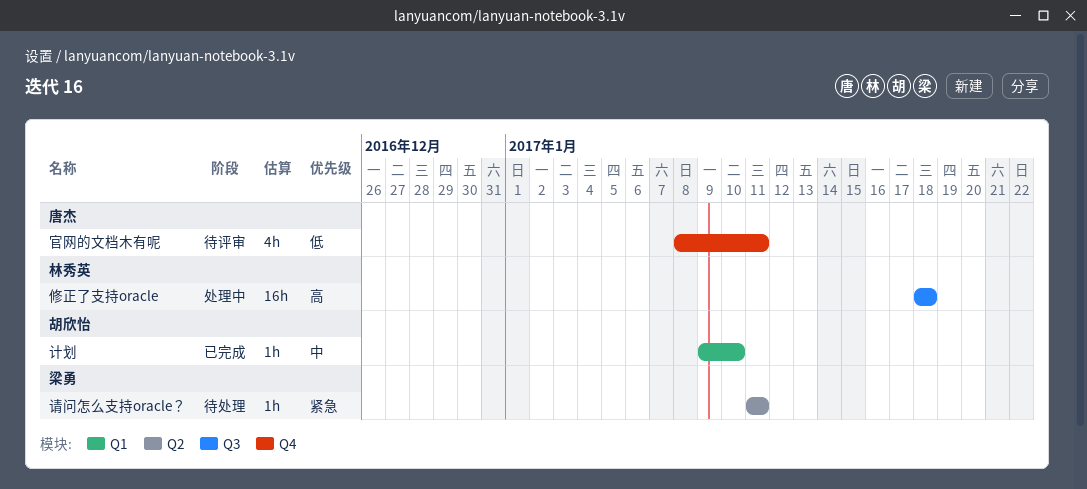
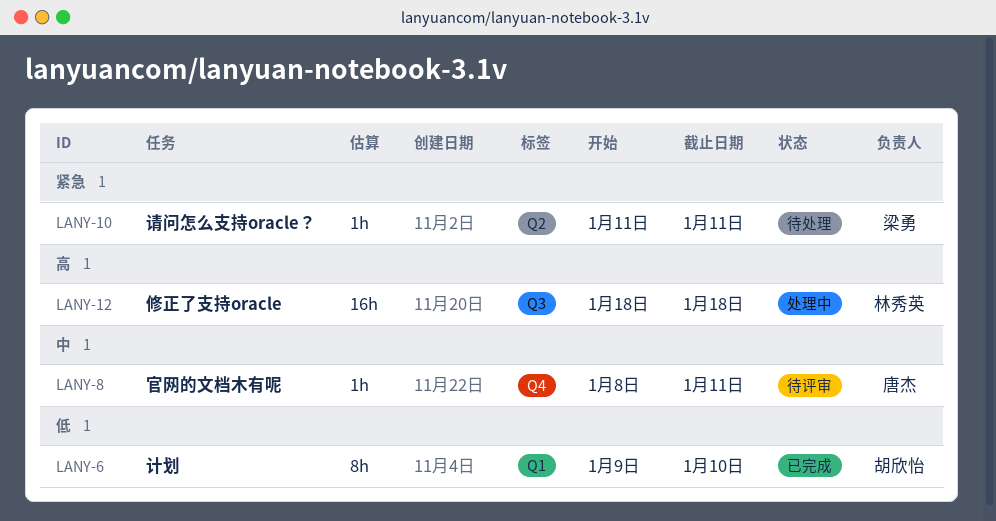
官网的文档木有呢, priority: 低 -> 中
官网的文档木有呢, estimate: 4h -> 1h
计划, priority: 中 -> 低
计划, estimate: 1h -> 8h

